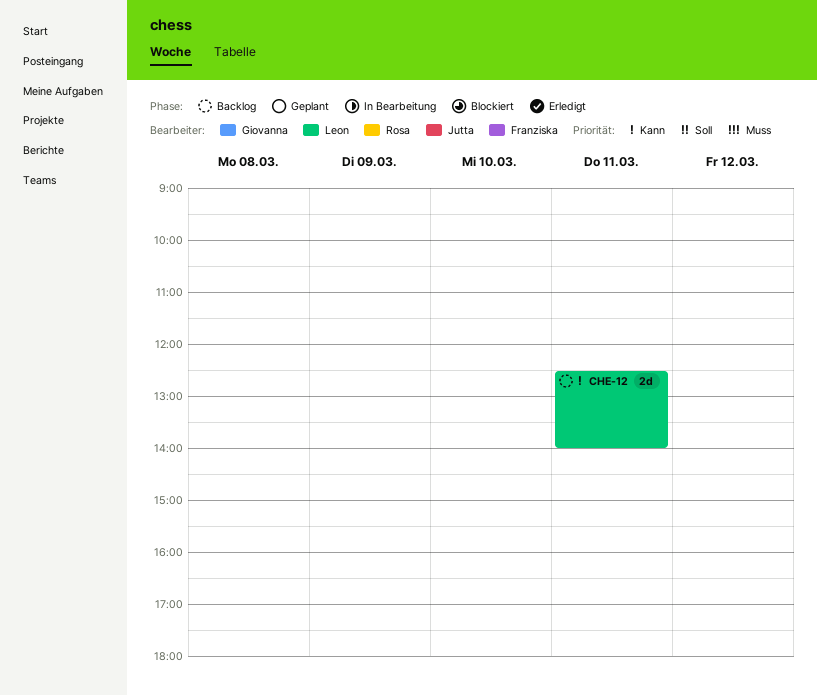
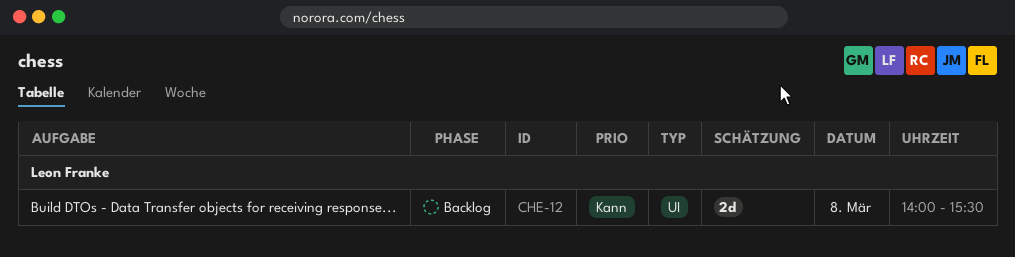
CHE-12, day: Mar 11 -> Mar 8
CHE-12, begins: 12:30 -> 14:00
CHE-12, ends: 14:00 -> 15:30

